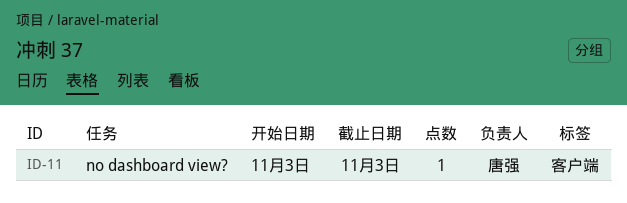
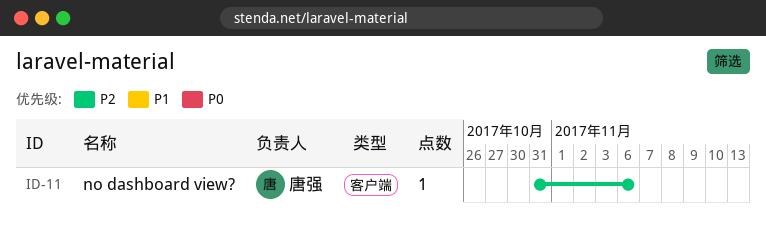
ID-11, start: Nov 3 -> Oct 31
ID-11, due: Nov 3 -> Nov 6

